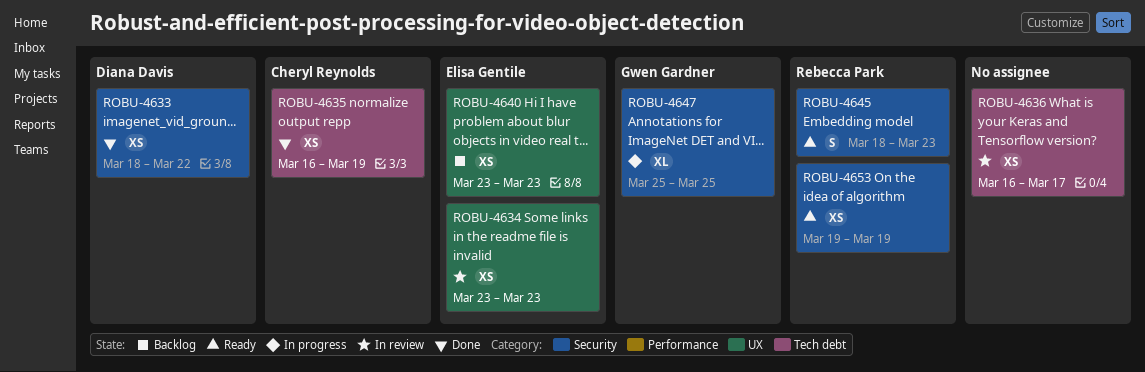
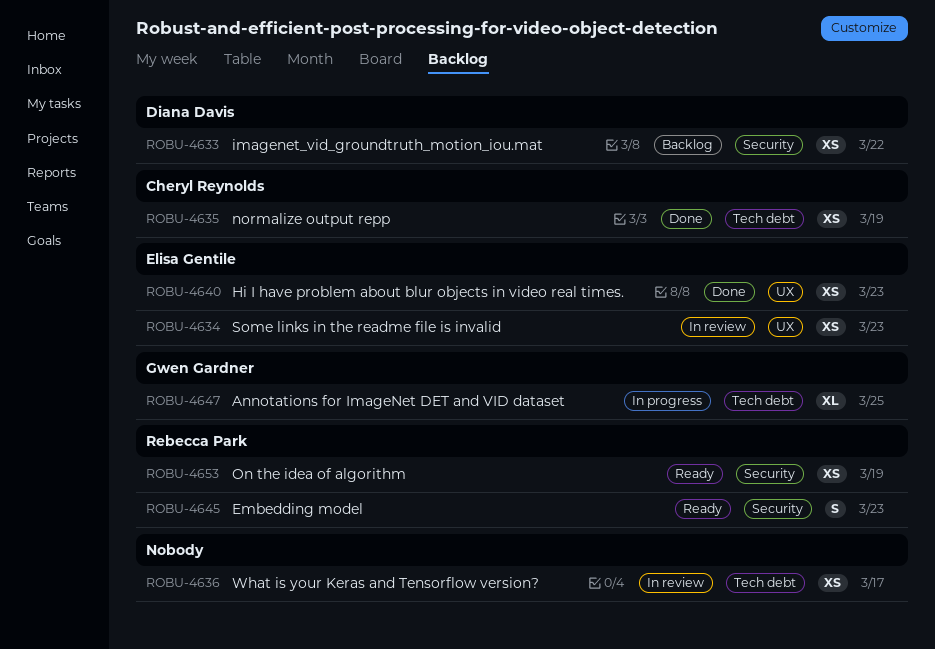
ROBU-4633, status: Done -> Backlog
ROBU-4640, status: Backlog -> Done
ROBU-4647, label: Security -> Tech debt

